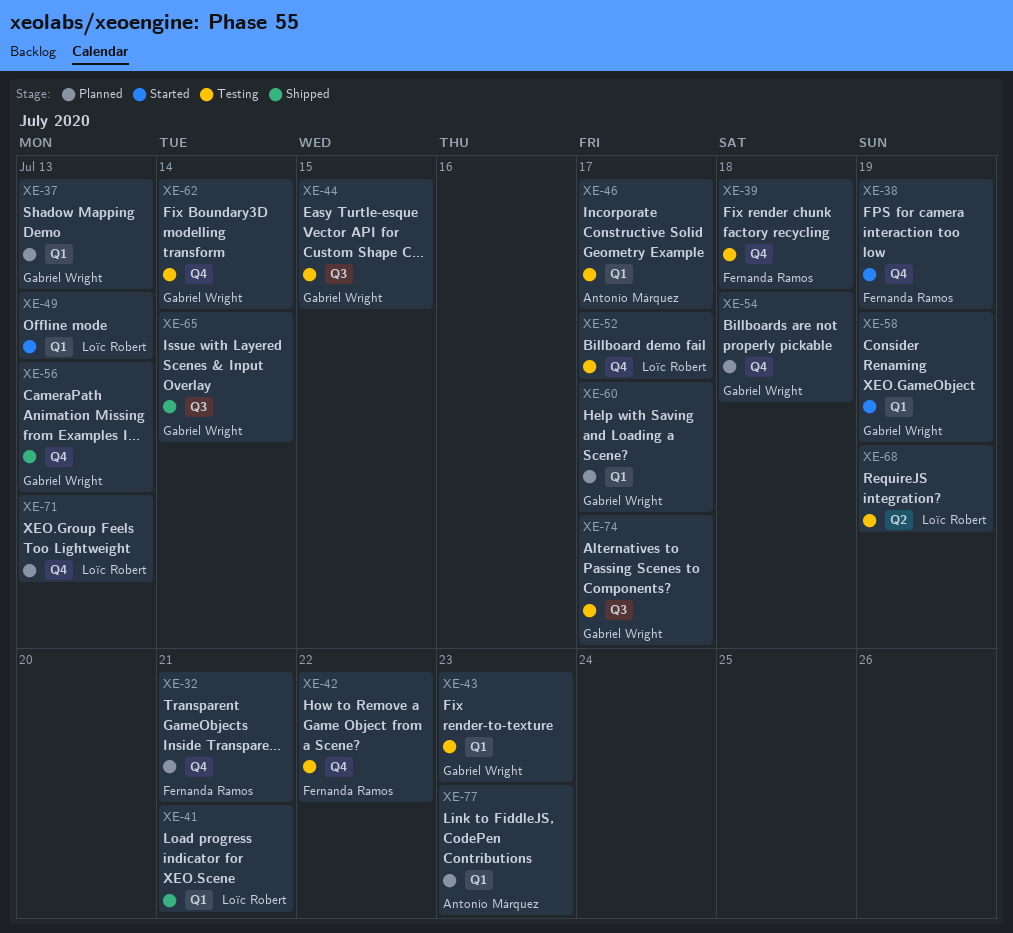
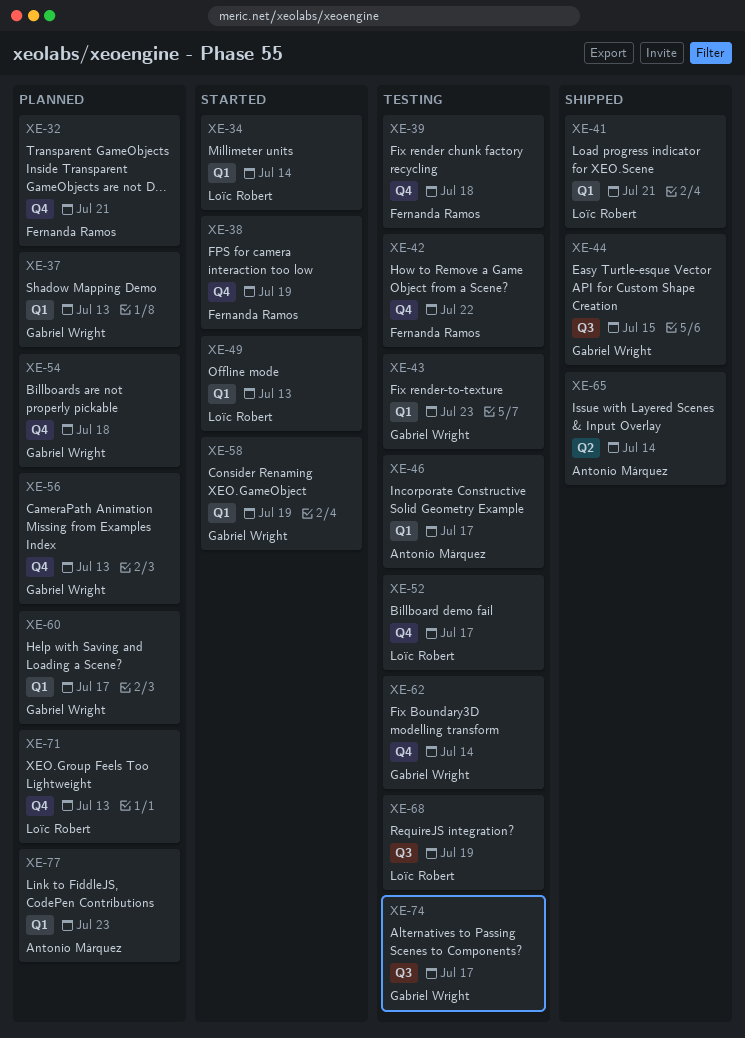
XE-34: none -> present
XE-44, status: Testing -> Shipped
XE-56, status: Shipped -> Planned
XE-65, owner: Gabriel Wright -> Antonio Márquez
XE-65, label: Q3 -> Q2
XE-68, label: Q2 -> Q3

